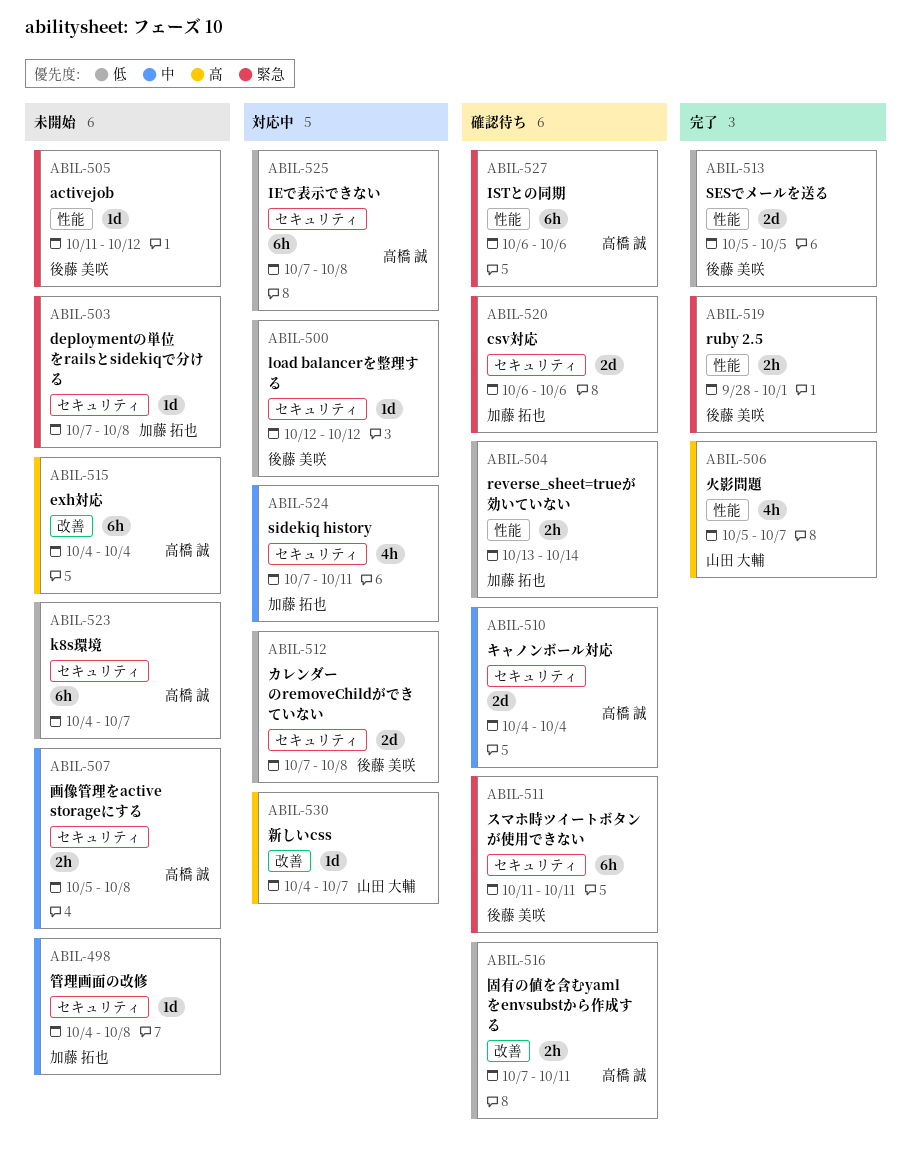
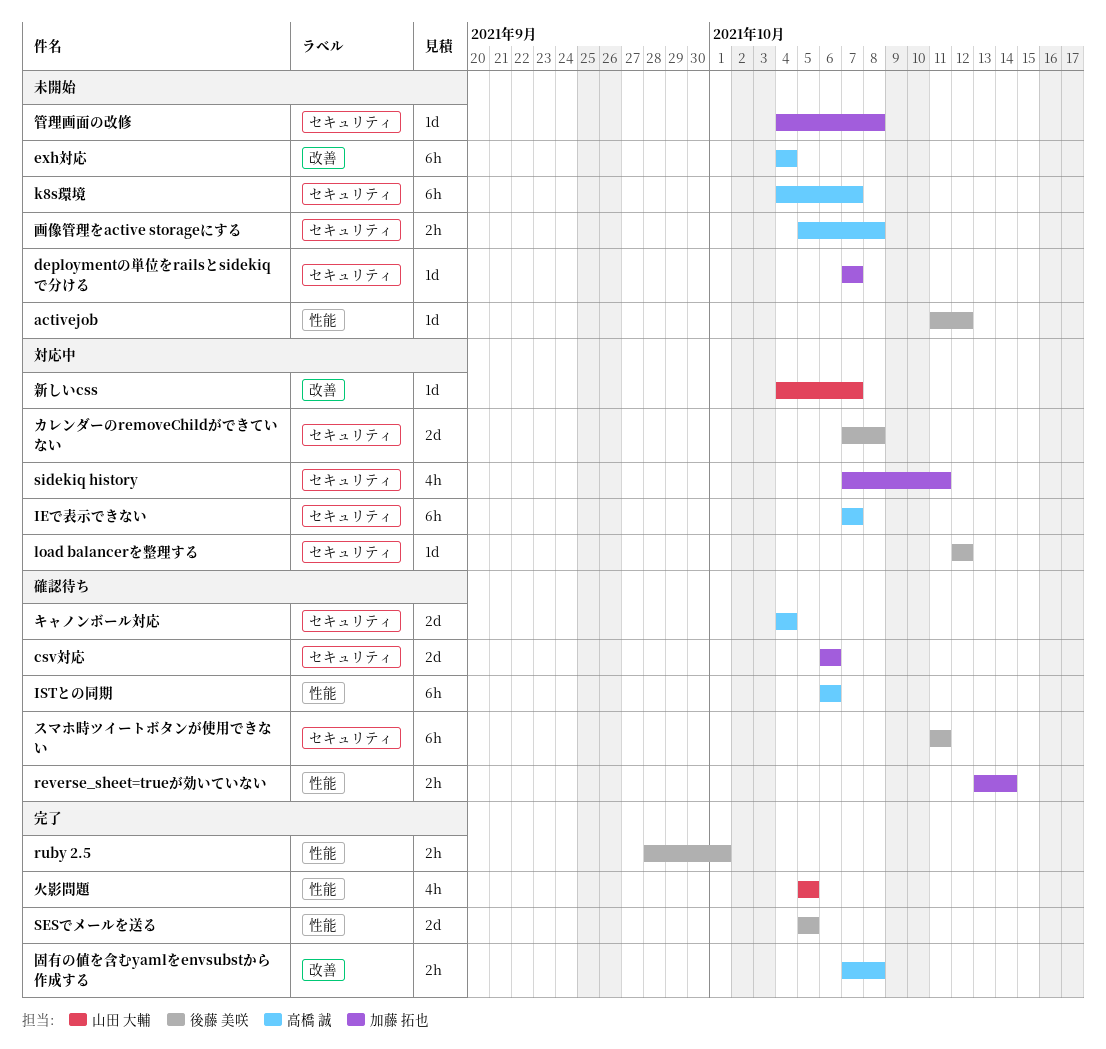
deploymentの単位をrailsとsidekiqで分ける, due: Oct 8 -> Oct 7
IEで表示できない, due: Oct 8 -> Oct 7
固有の値を含むyamlをenvsubstから作成する, status: 確認待ち -> 完了
固有の値を含むyamlをenvsubstから作成する, due: Oct 11 -> Oct 8
火影問題, due: Oct 7 -> Oct 5

